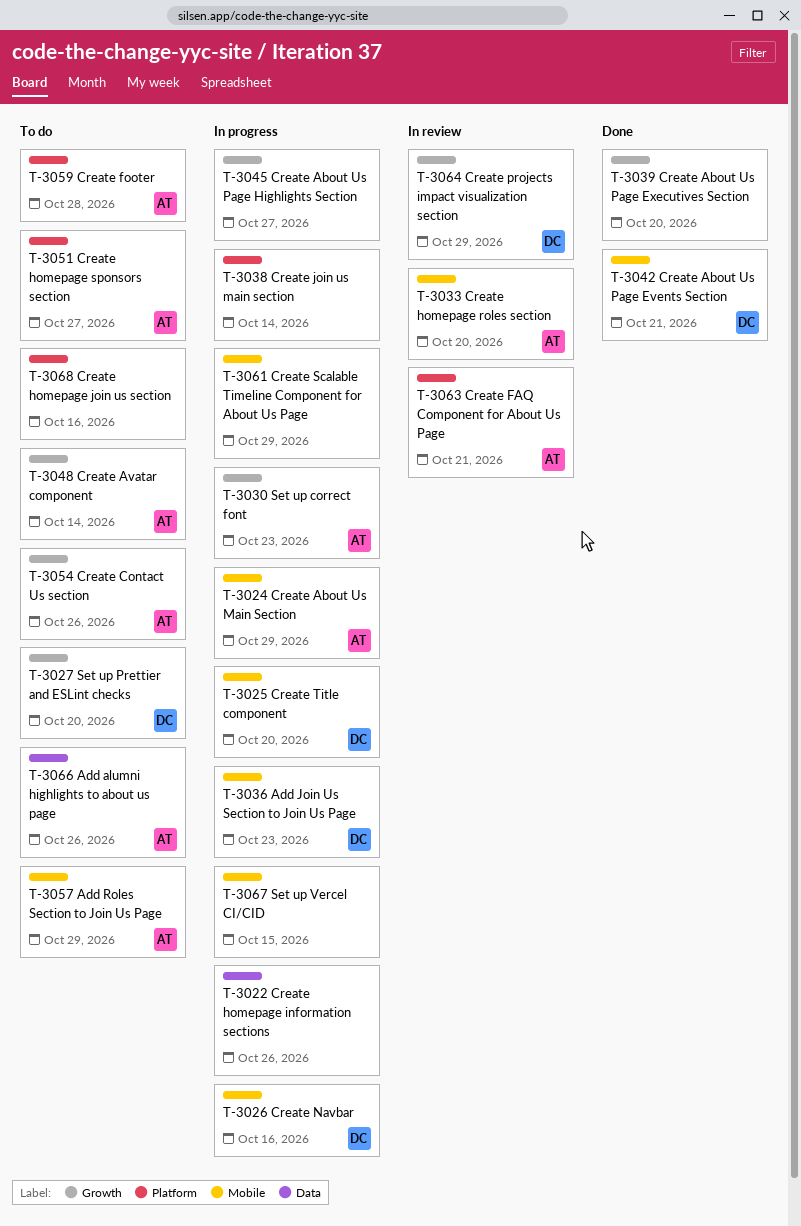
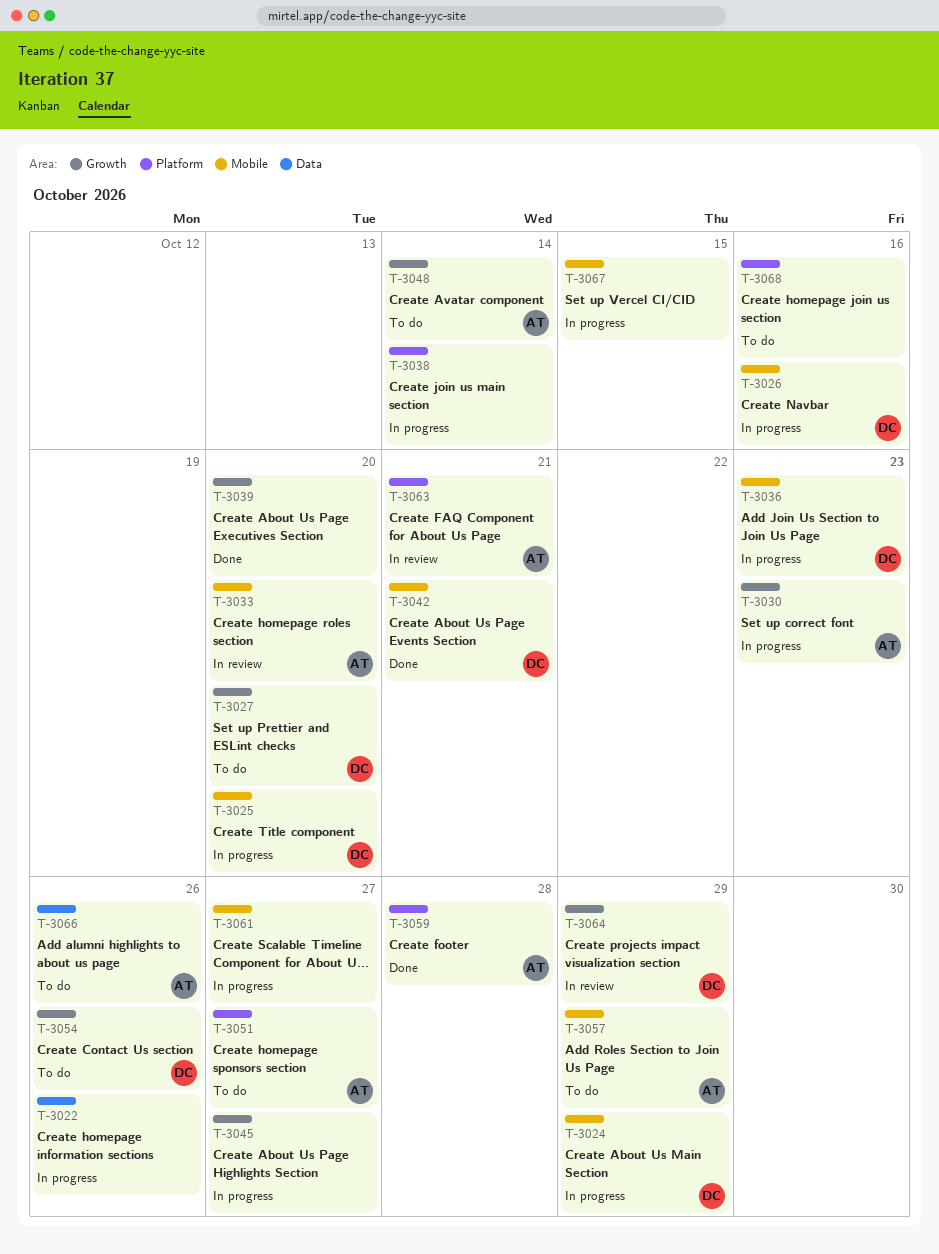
T-3024, owner: AT -> DC
T-3054, owner: AT -> DC
T-3059, status: To do -> Done
T-3061, due: Oct 29 -> Oct 27

